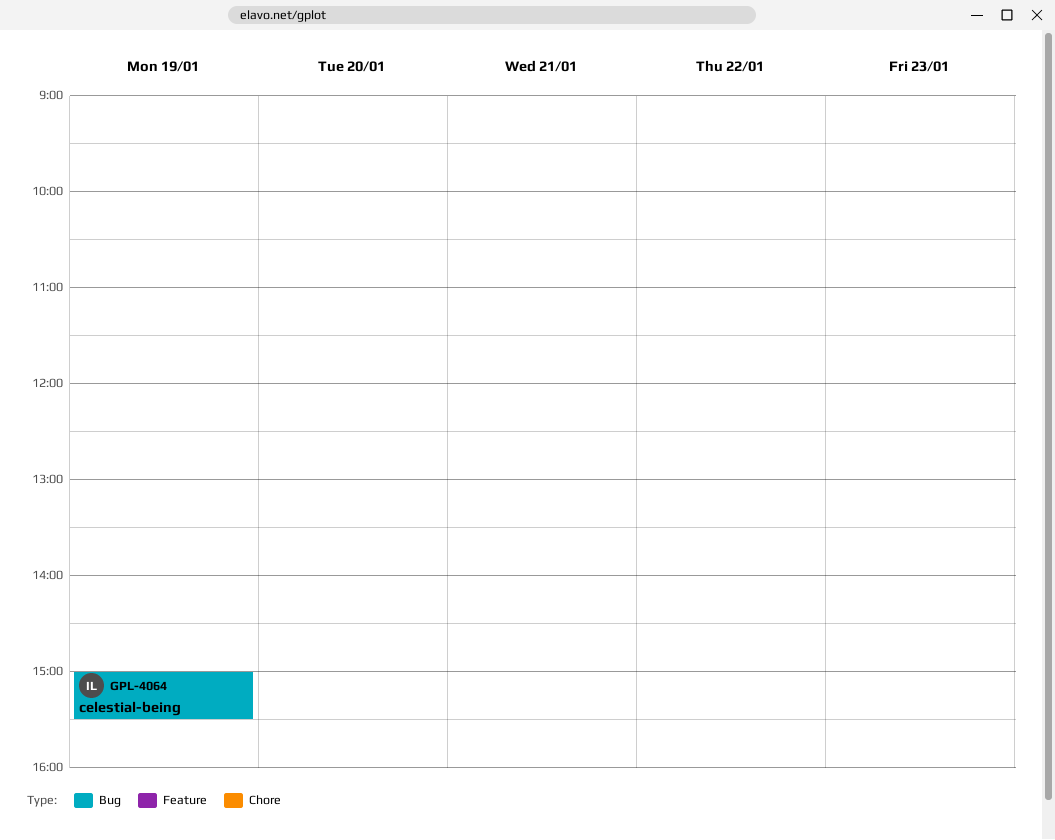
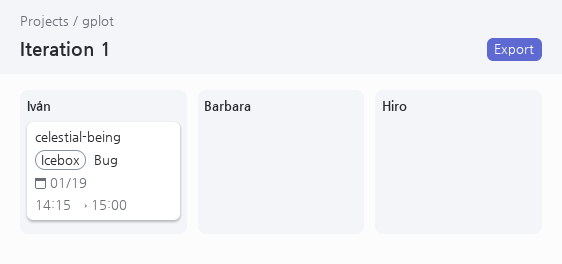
celestial-being, begins: 15:00 -> 14:15
celestial-being, ends: 15:30 -> 15:00

